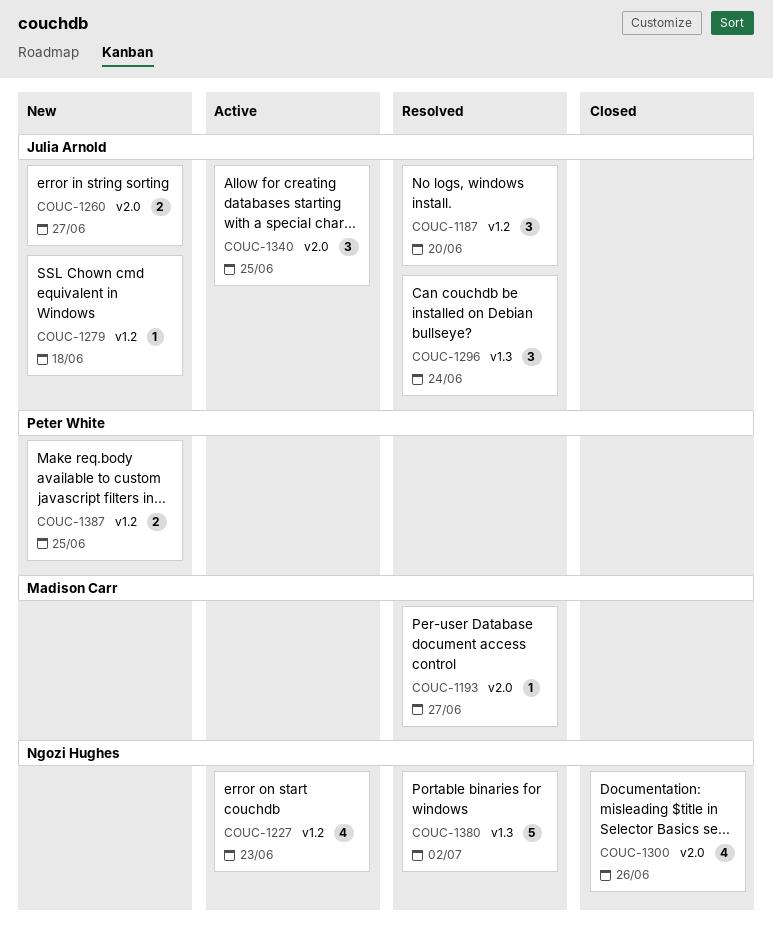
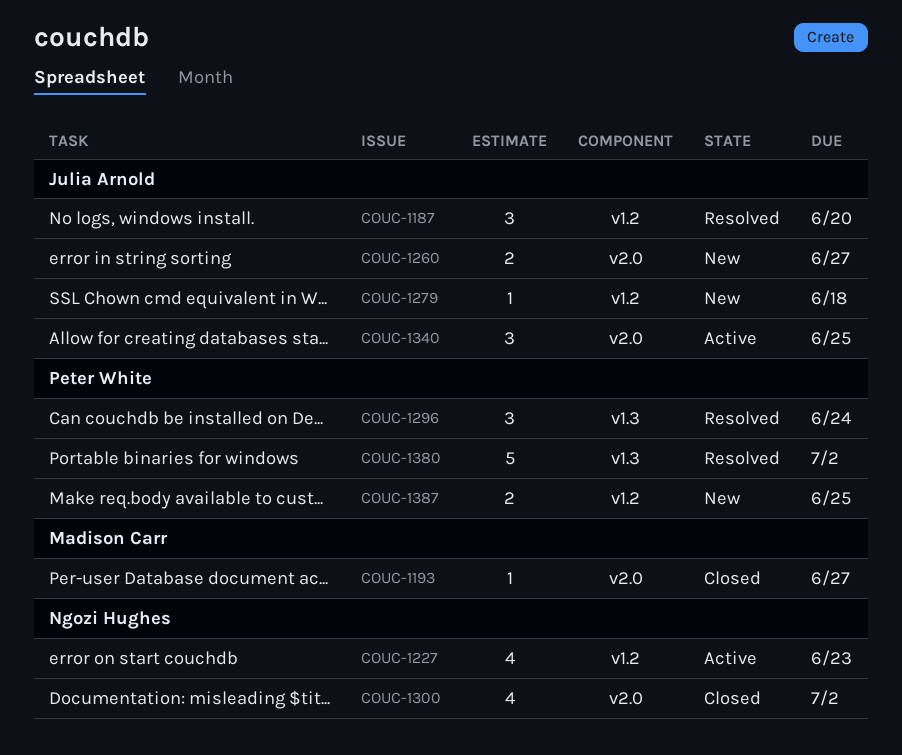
COUC-1193, status: Resolved -> Closed
COUC-1296, owner: Julia Arnold -> Peter White
COUC-1300, due: Jun 26 -> Jul 2
COUC-1380, owner: Ngozi Hughes -> Peter White

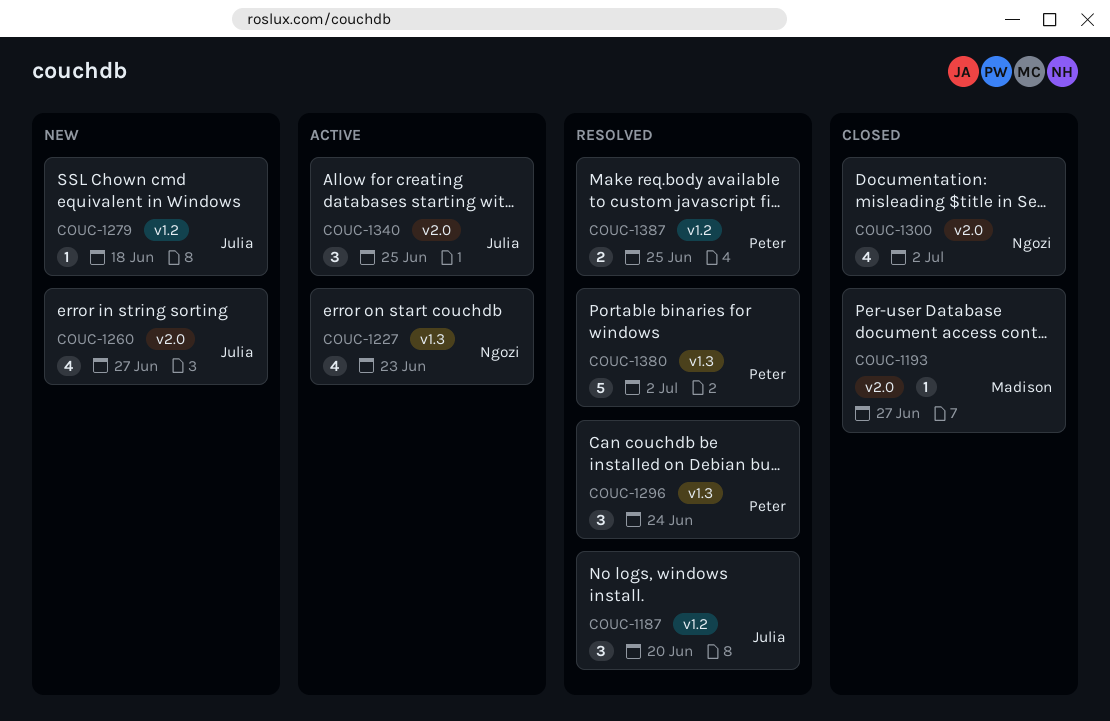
COUC-1227, label: v1.2 -> v1.3
COUC-1260, estimate: 2 -> 4
COUC-1387, status: New -> Resolved

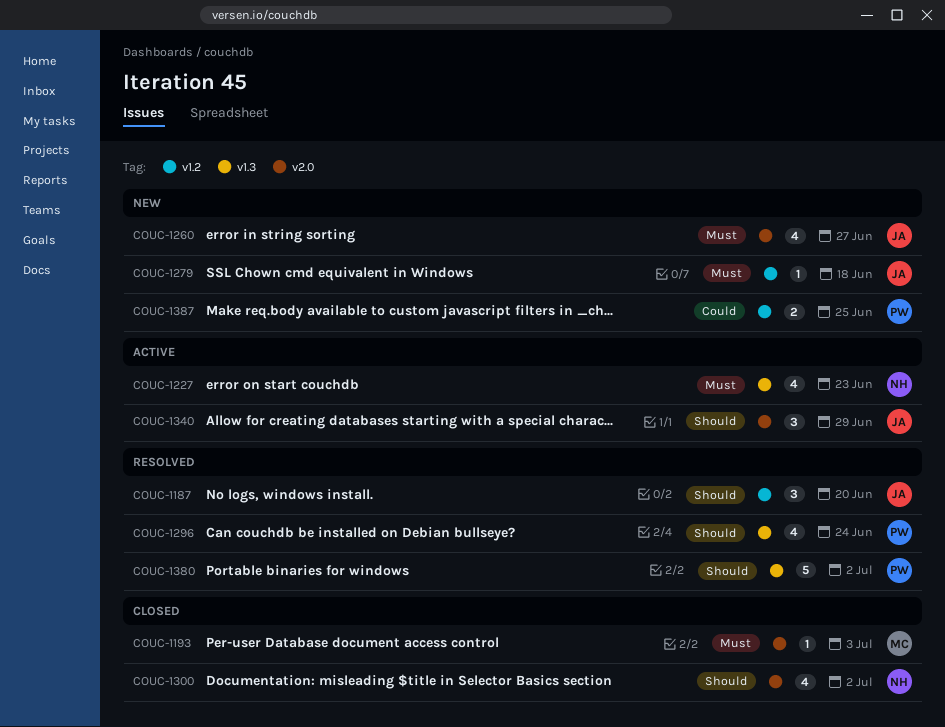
COUC-1193, due: Jun 27 -> Jul 3
COUC-1296, estimate: 3 -> 4
COUC-1340, due: Jun 25 -> Jun 29
COUC-1387, status: Resolved -> New

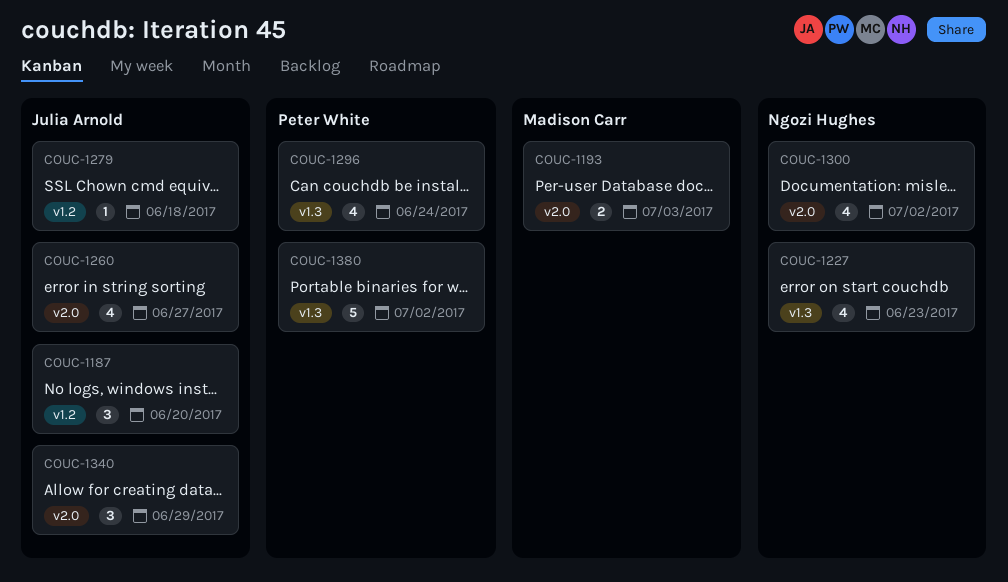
COUC-1193, estimate: 1 -> 2
COUC-1387: present -> none

